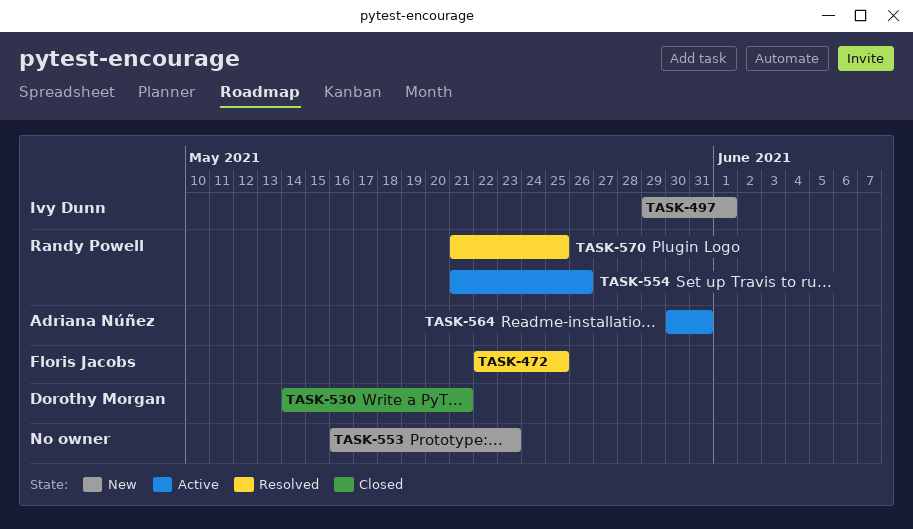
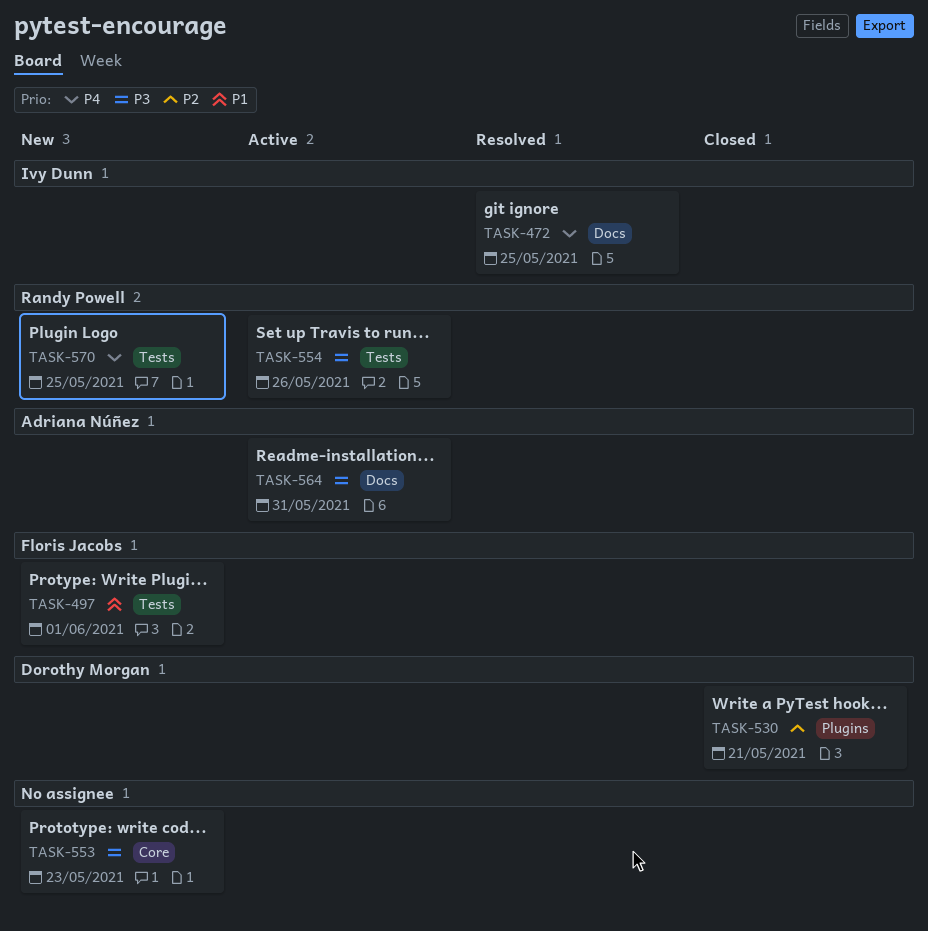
TASK-472, owner: Floris Jacobs -> Ivy Dunn
TASK-497, owner: Ivy Dunn -> Floris Jacobs
TASK-570, status: Resolved -> New

